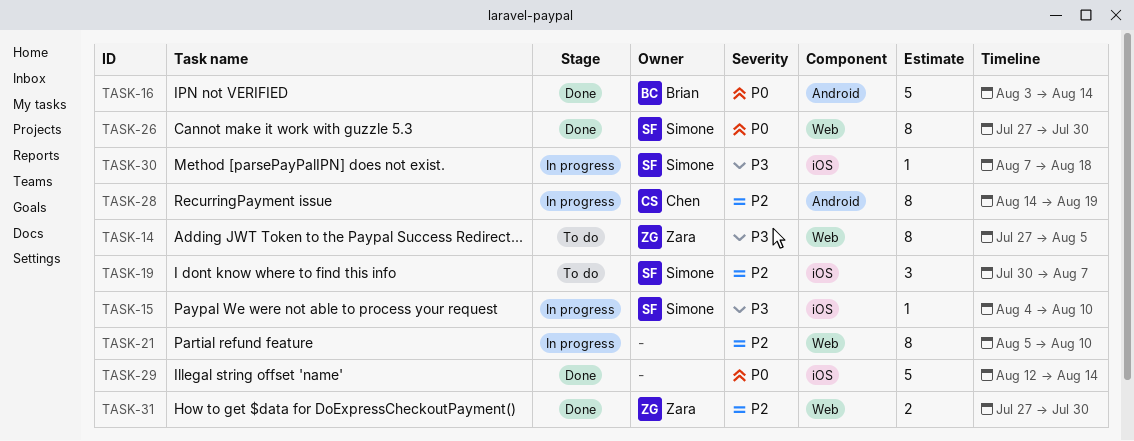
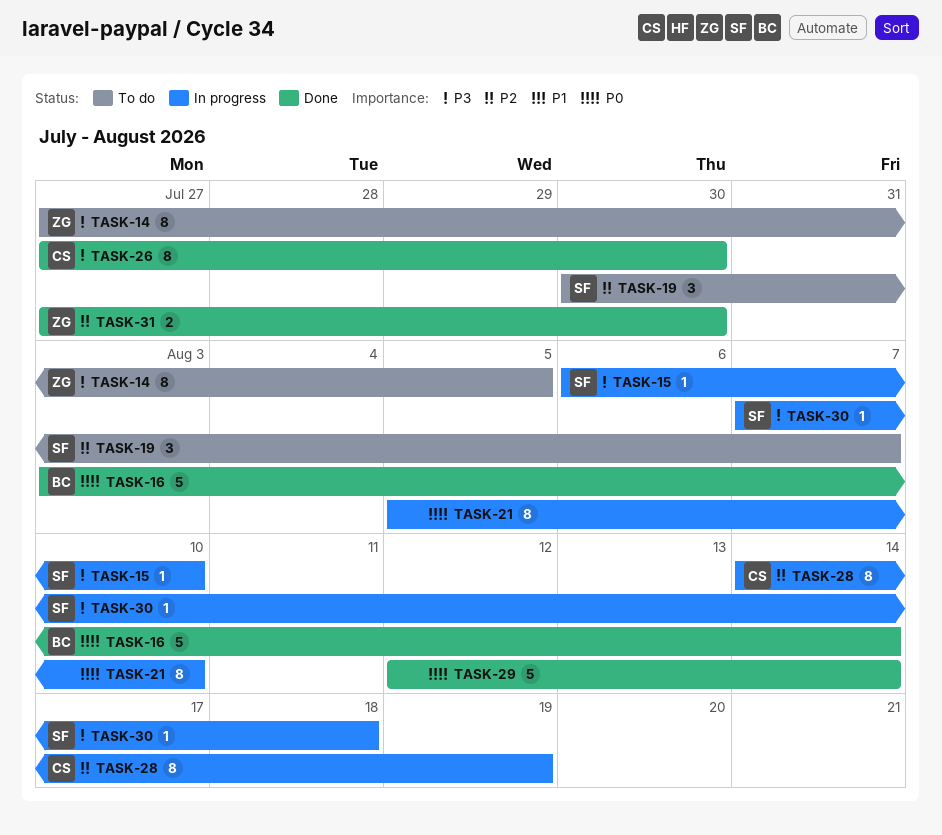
TASK-15, start: Aug 4 -> Aug 6
TASK-21, priority: P2 -> P0
TASK-26, owner: Simone -> Chen
TASK-26, priority: P0 -> P3

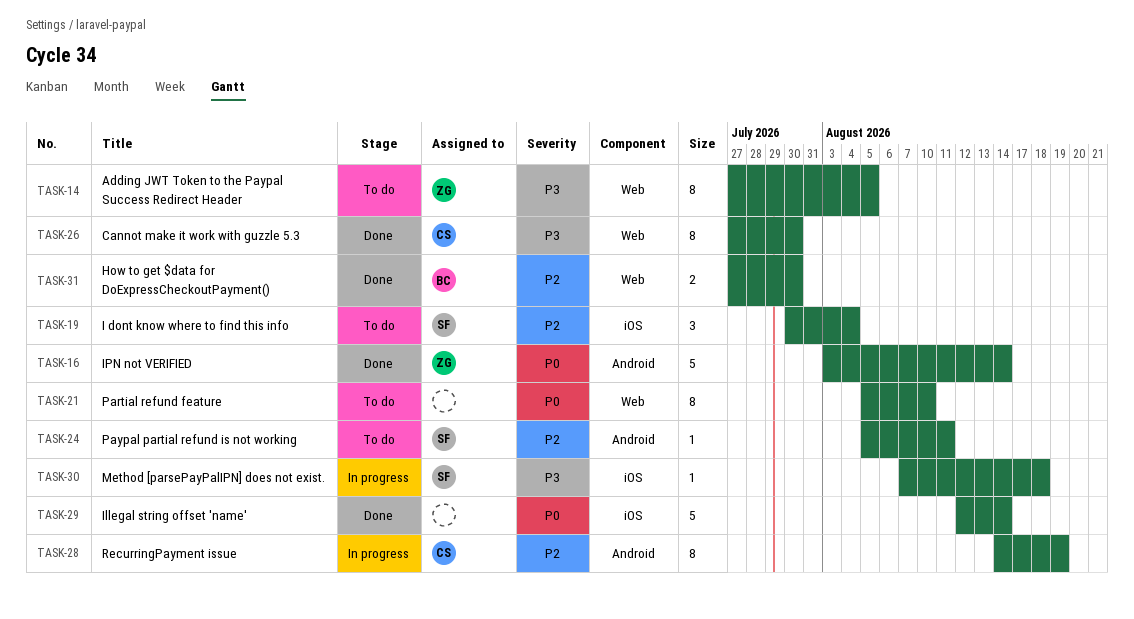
TASK-15: present -> none
TASK-16, owner: BC -> ZG
TASK-19, due: Aug 7 -> Aug 4
TASK-21, status: In progress -> To do
TASK-24: none -> present
TASK-31, owner: ZG -> BC

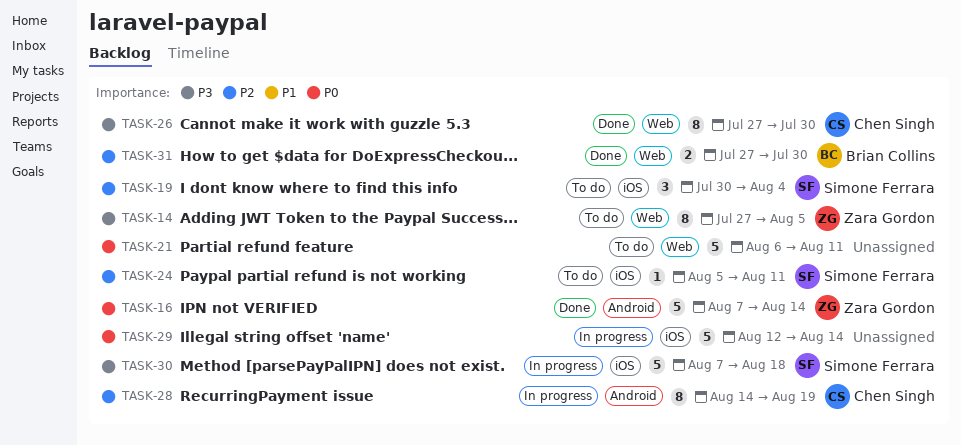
TASK-16, start: Aug 3 -> Aug 7
TASK-21, estimate: 8 -> 5
TASK-21, start: Aug 5 -> Aug 6
TASK-21, due: Aug 10 -> Aug 11
TASK-24, label: Android -> iOS
TASK-29, status: Done -> In progress
TASK-30, estimate: 1 -> 5

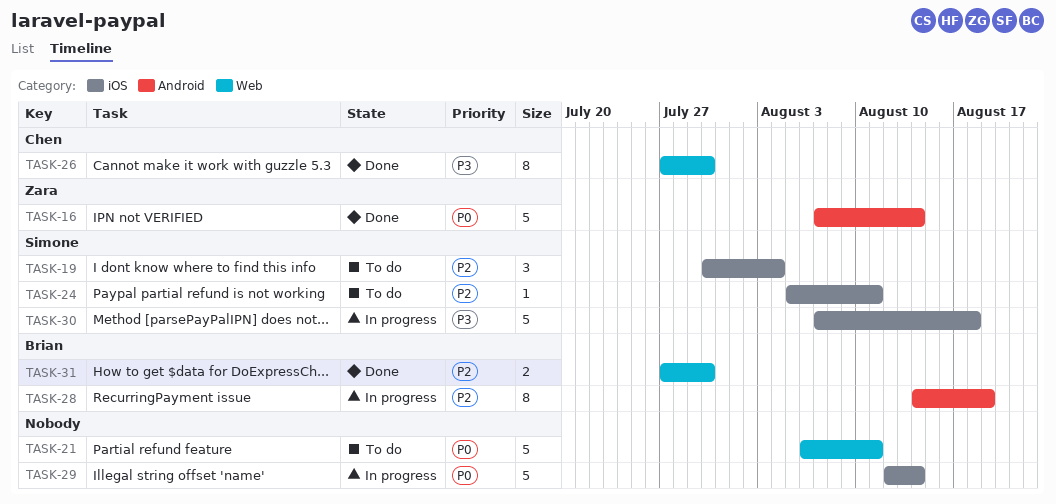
TASK-14: present -> none
TASK-28, owner: Chen Singh -> Brian Collins

